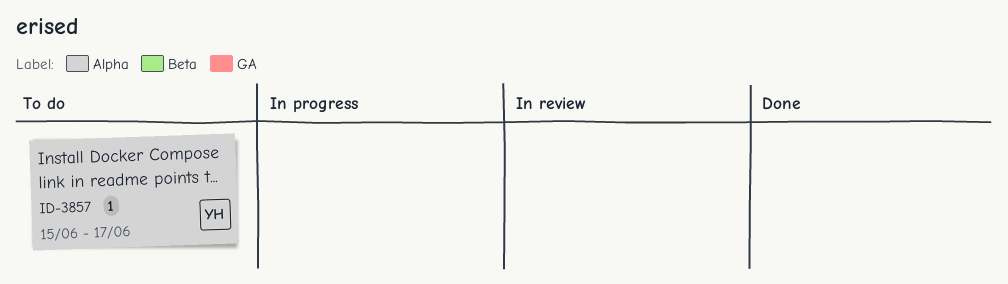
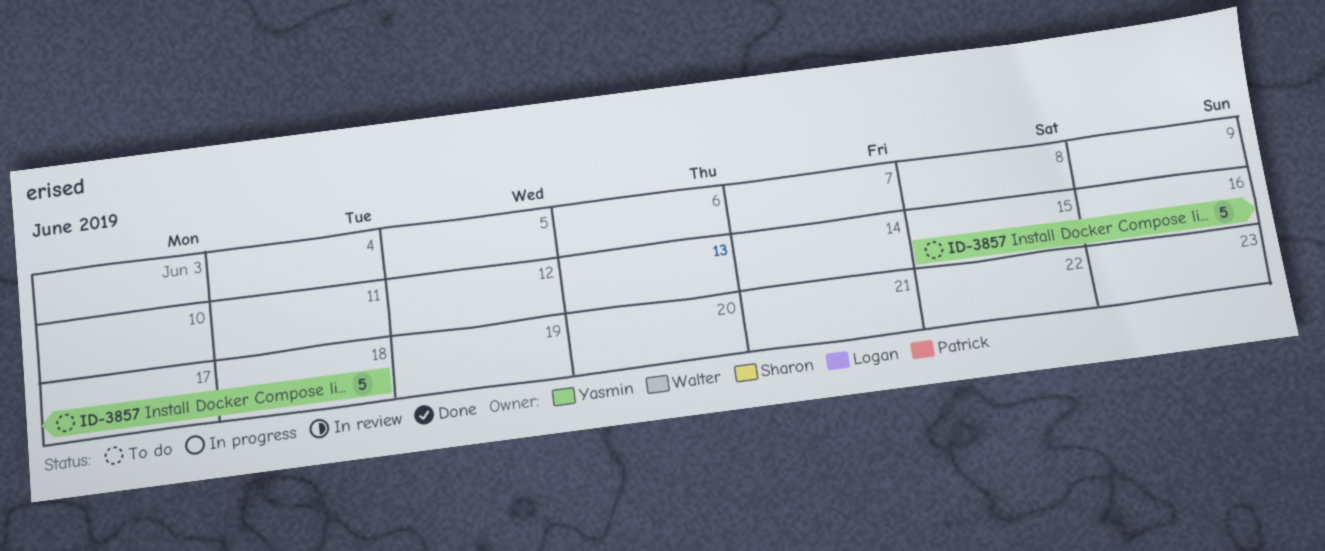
ID-3857, estimate: 1 -> 5
ID-3857, due: Jun 17 -> Jun 18

